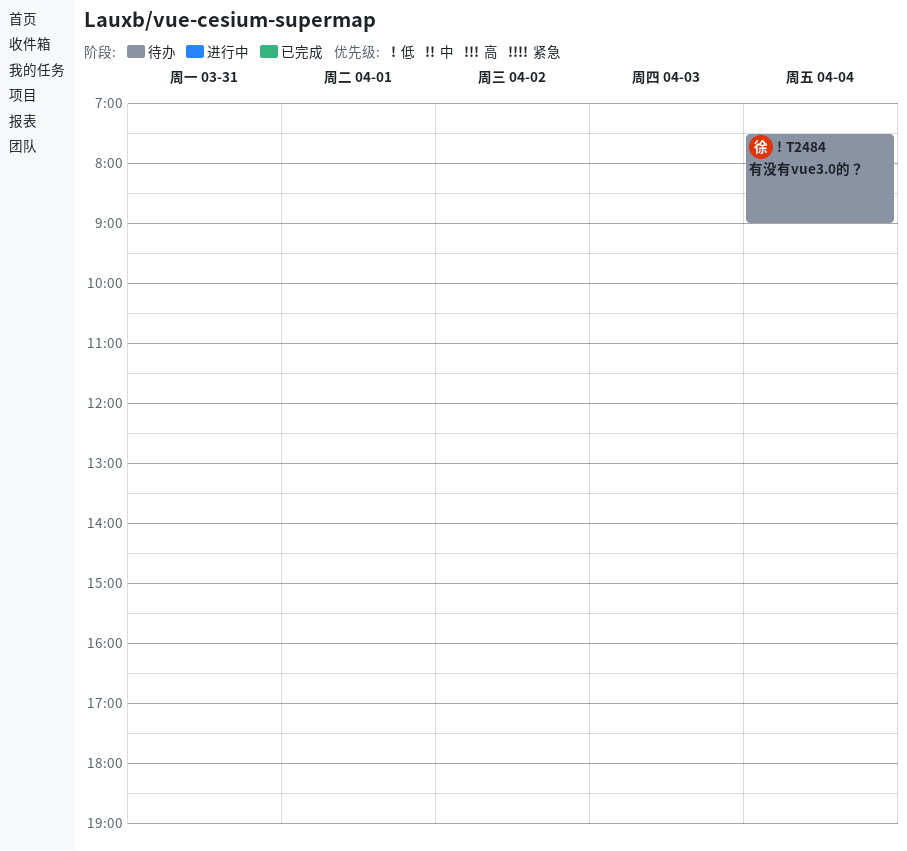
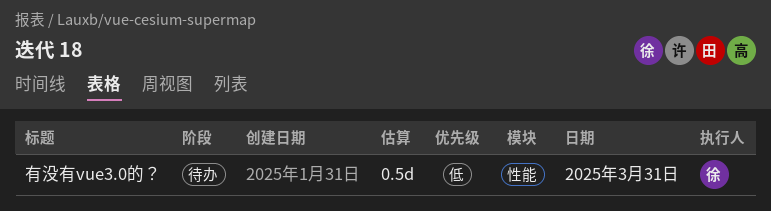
有没有vue3.0的？, day: Apr 4 -> Mar 31

